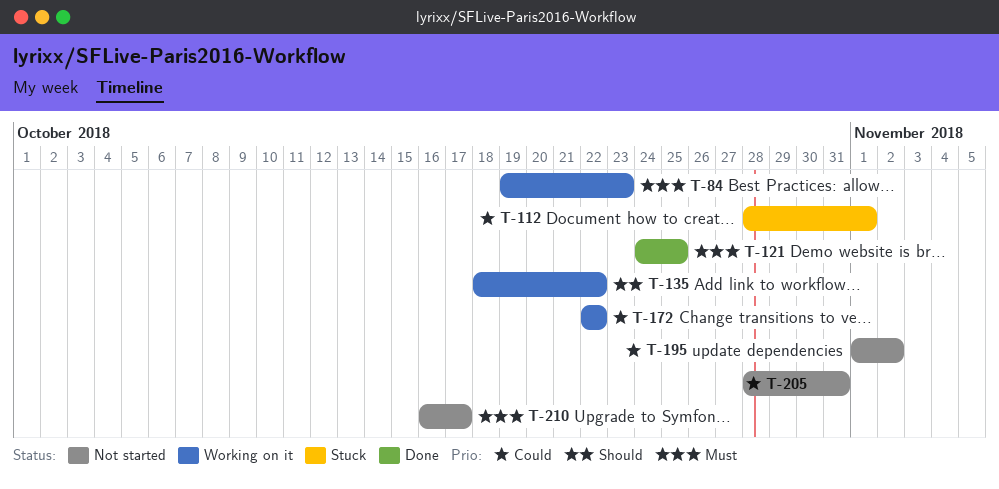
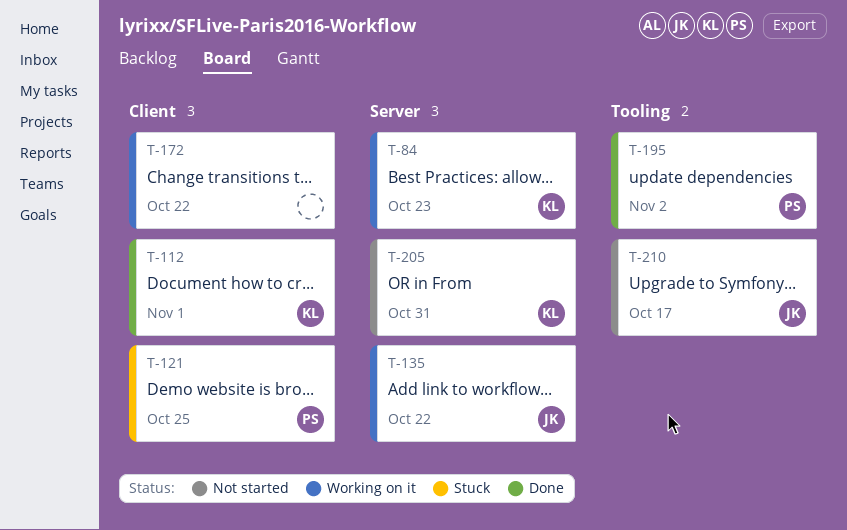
T-112, status: Stuck -> Done
T-121, status: Done -> Stuck
T-195, status: Not started -> Done

